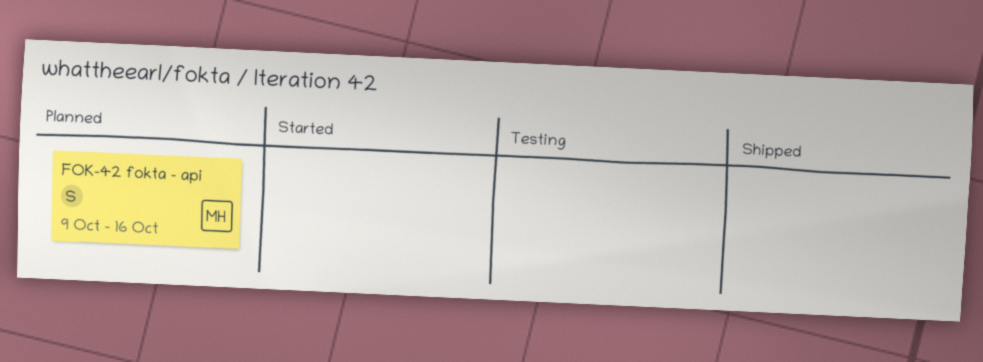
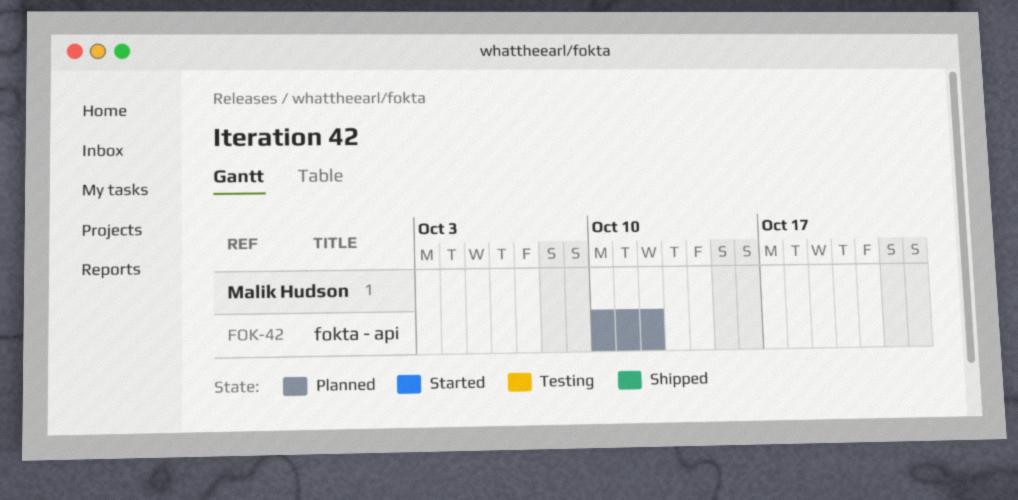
FOK-42, start: Oct 9 -> Oct 10
FOK-42, due: Oct 16 -> Oct 12

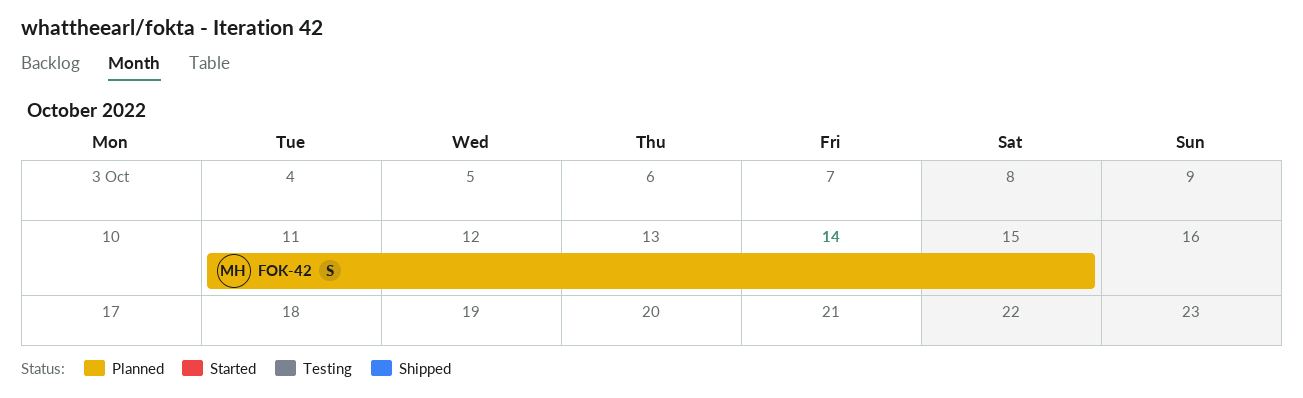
FOK-42, start: Oct 10 -> Oct 11
FOK-42, due: Oct 12 -> Oct 15

